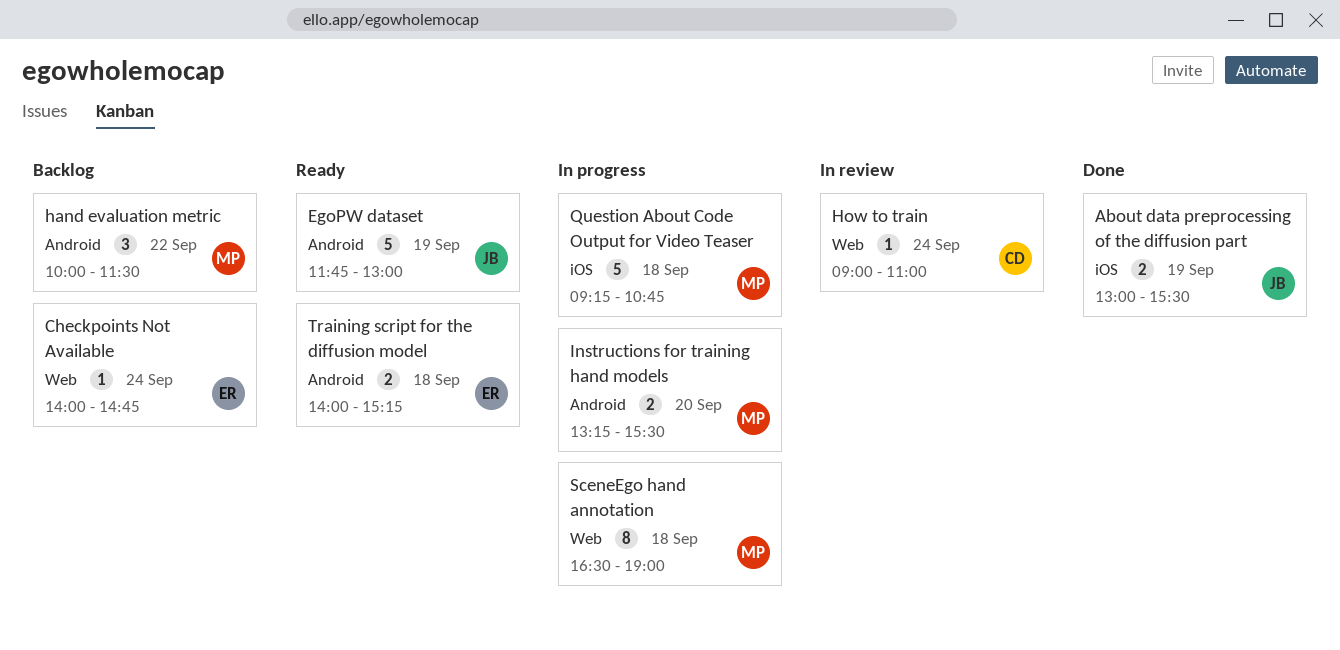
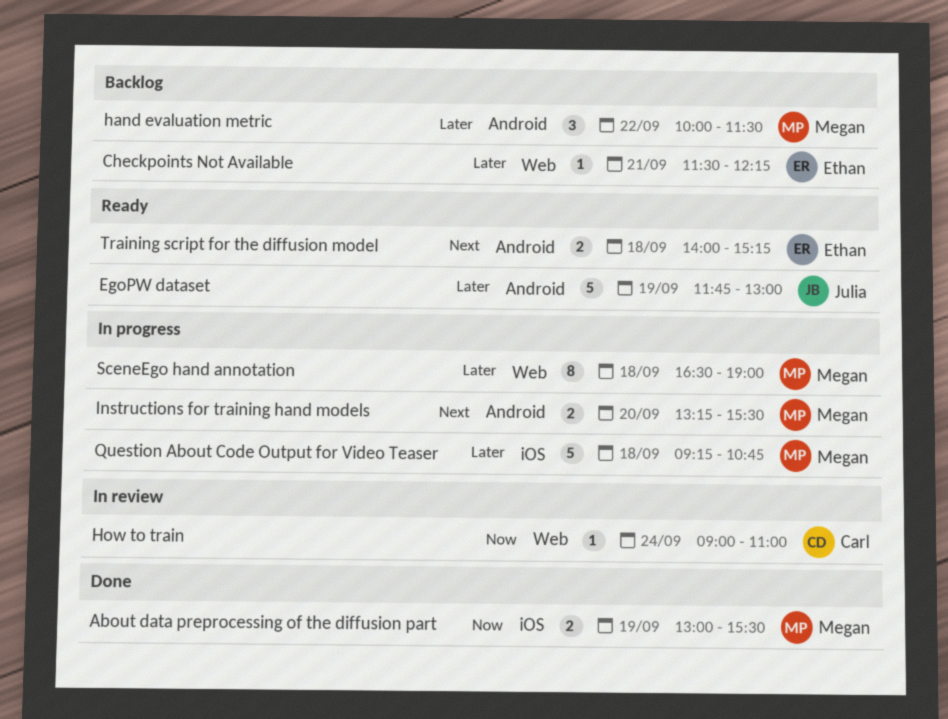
About data preprocessing of the diffusion part, owner: Julia -> Megan
Checkpoints Not Available, day: Sep 24 -> Sep 21
Checkpoints Not Available, begins: 14:00 -> 11:30
Checkpoints Not Available, ends: 14:45 -> 12:15

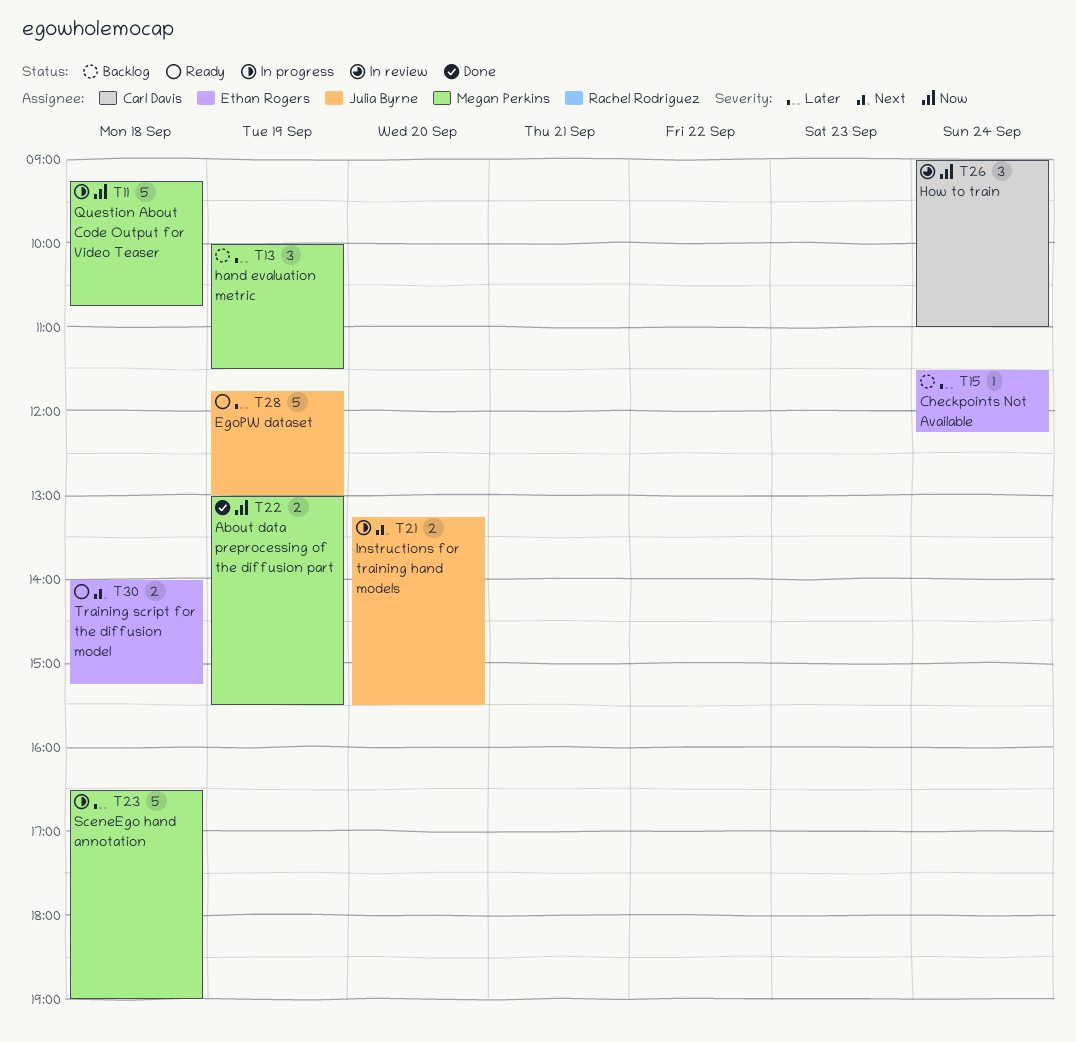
Checkpoints Not Available, day: Sep 21 -> Sep 24
hand evaluation metric, day: Sep 22 -> Sep 19
How to train, estimate: 1 -> 3
Instructions for training hand models, owner: Megan Perkins -> Julia Byrne
Question About Code Output for Video Teaser, priority: Later -> Now
SceneEgo hand annotation, estimate: 8 -> 5

